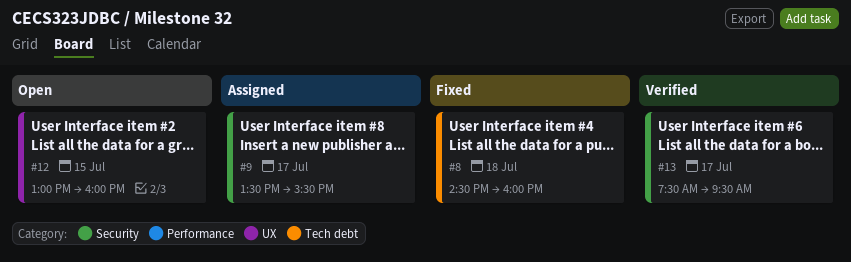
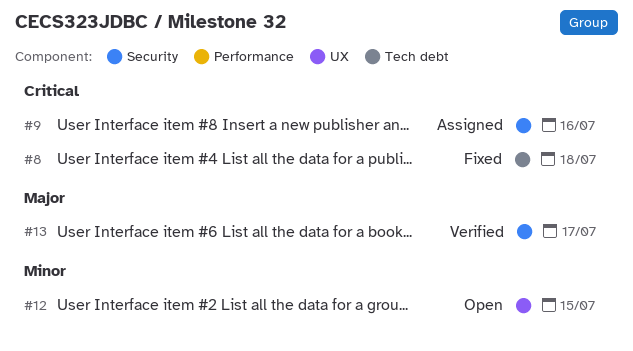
#9, day: Jul 17 -> Jul 16

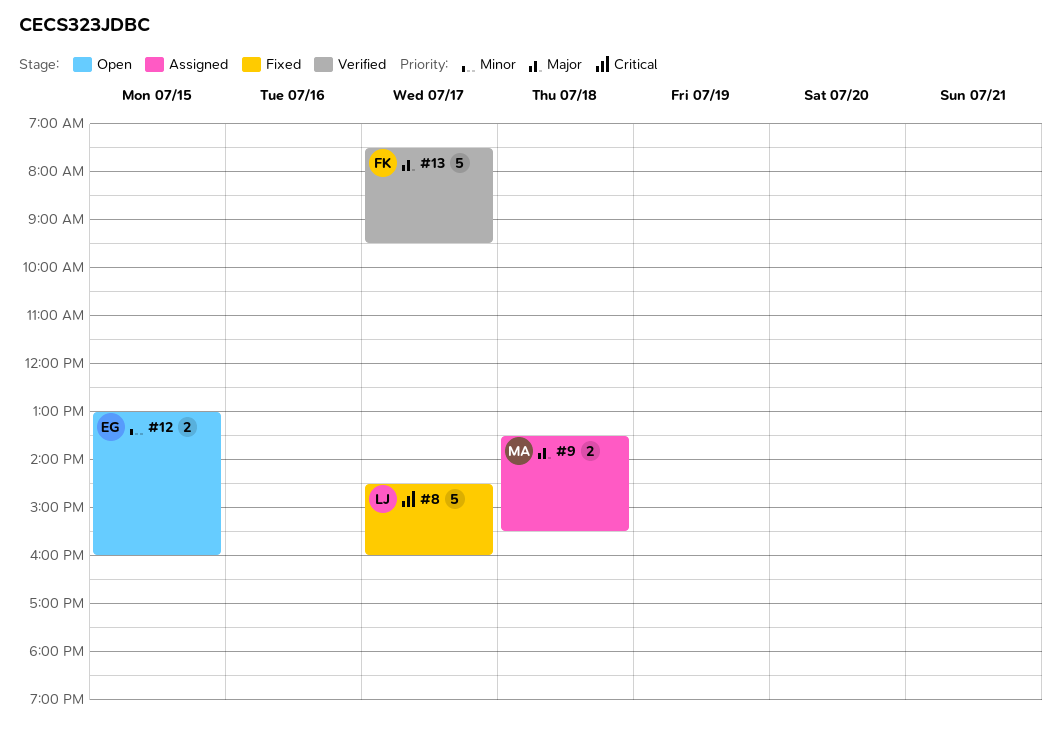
#8, day: Jul 18 -> Jul 17
#9, priority: Critical -> Major
#9, day: Jul 16 -> Jul 18

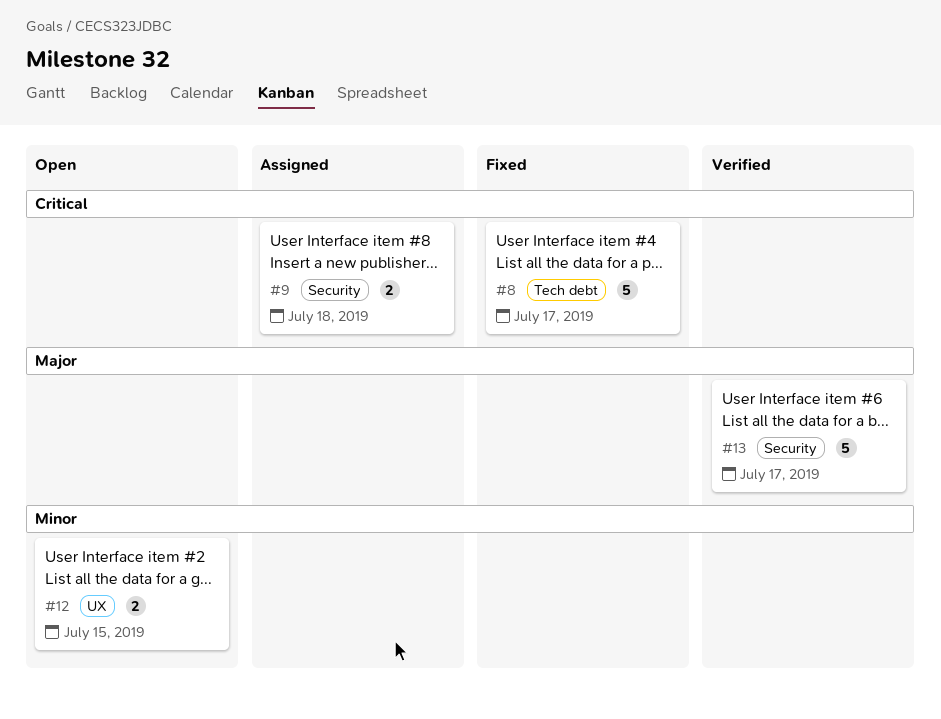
#9, priority: Major -> Critical

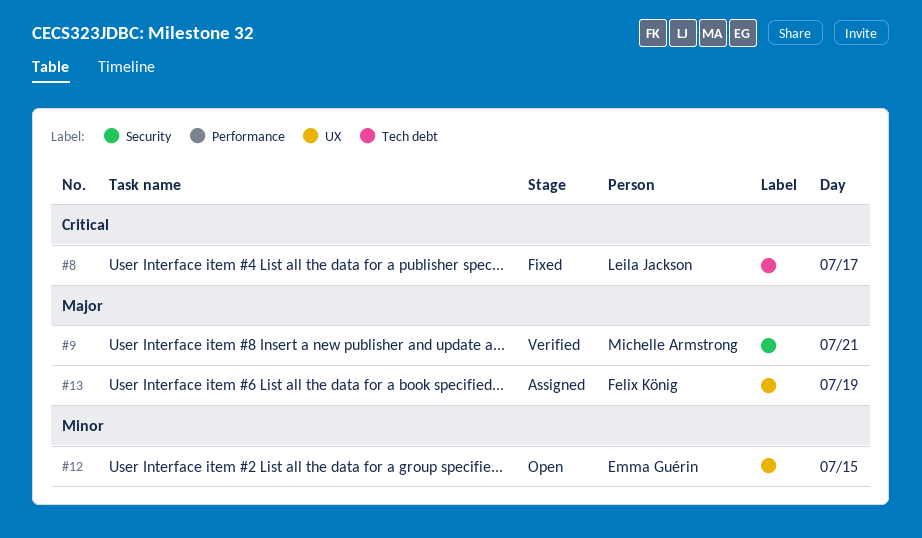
#9, status: Assigned -> Verified
#9, priority: Critical -> Major
#9, day: Jul 18 -> Jul 21
#13, status: Verified -> Assigned
#13, label: Security -> UX
#13, day: Jul 17 -> Jul 19

